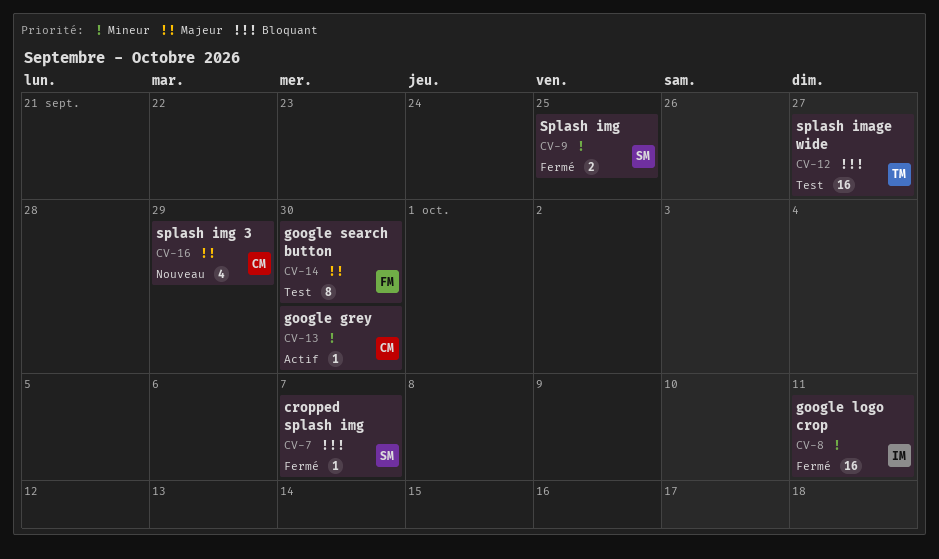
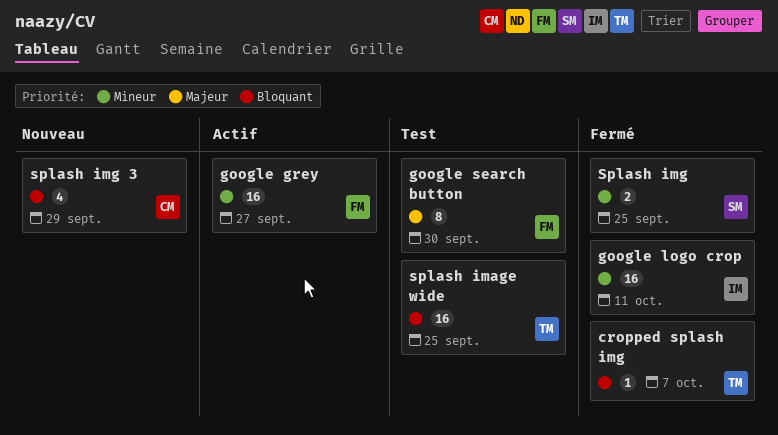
cropped splash img, owner: SM -> TM
google grey, owner: CM -> FM
google grey, estimate: 1 -> 16
google grey, due: Sep 30 -> Sep 27
splash image wide, due: Sep 27 -> Sep 25
splash img 3, priority: Majeur -> Bloquant

